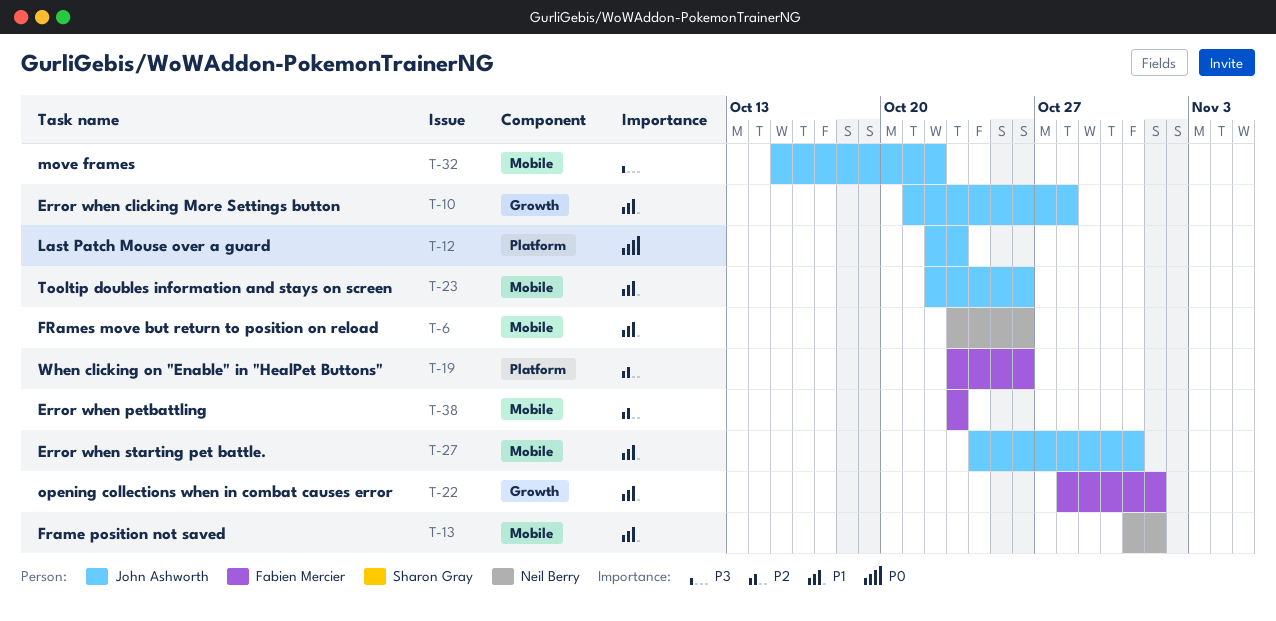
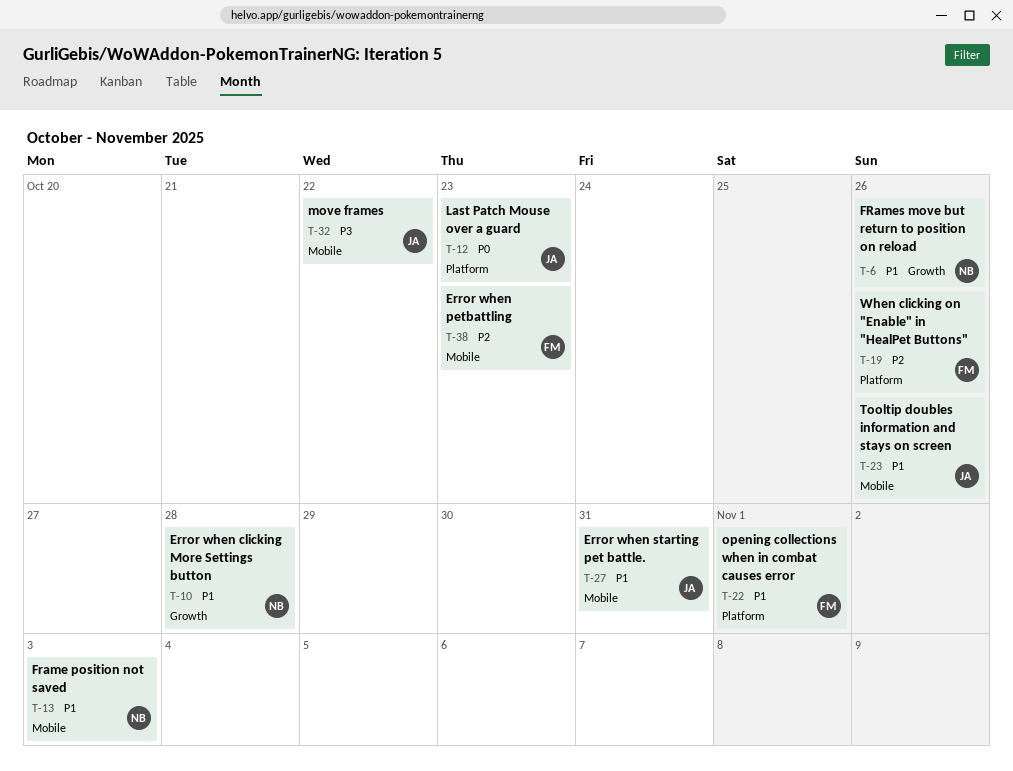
T-6, label: Mobile -> Growth
T-10, owner: John Ashworth -> Neil Berry
T-13, due: Nov 1 -> Nov 3
T-22, label: Growth -> Platform

